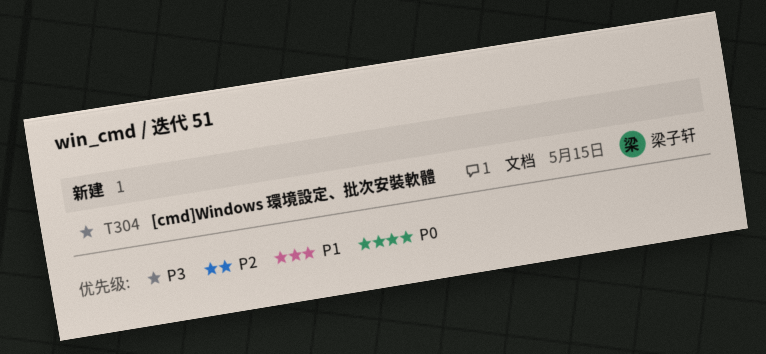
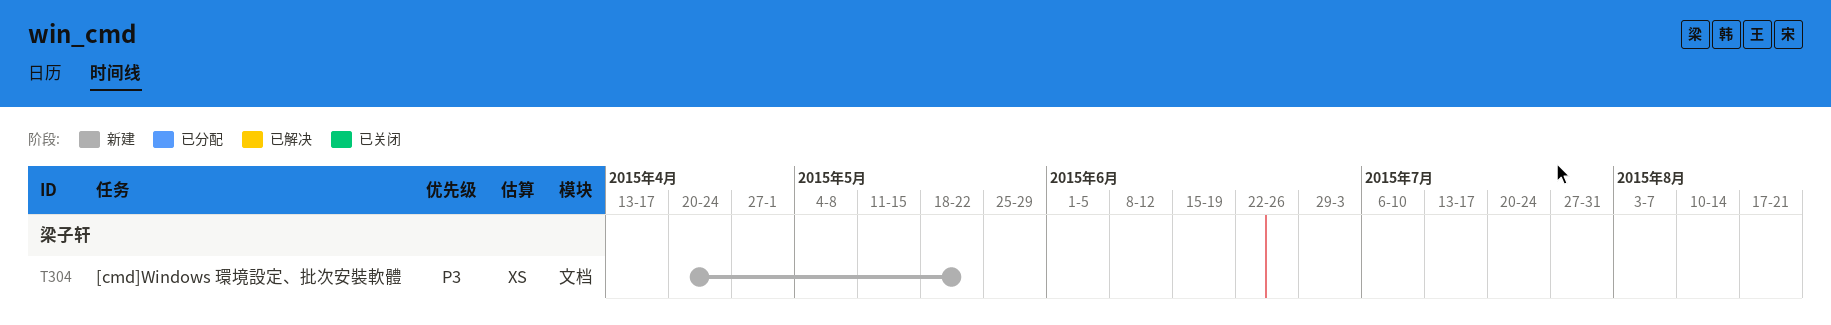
T304, due: May 15 -> May 22

